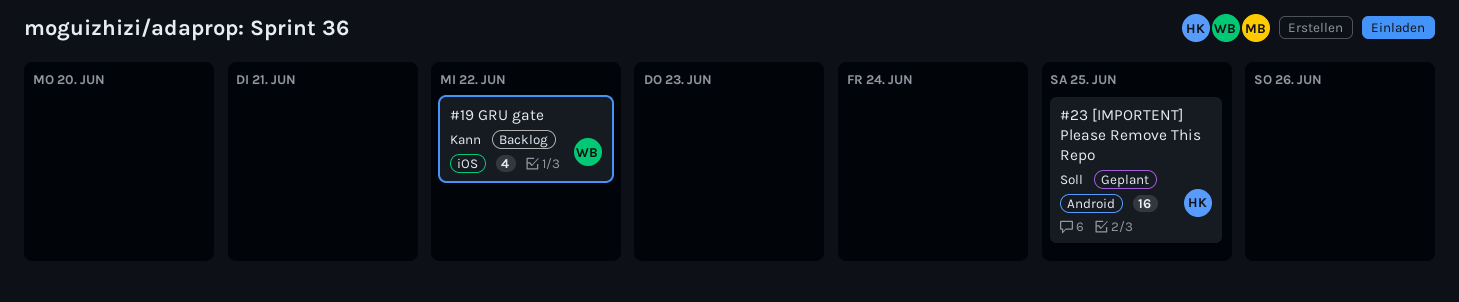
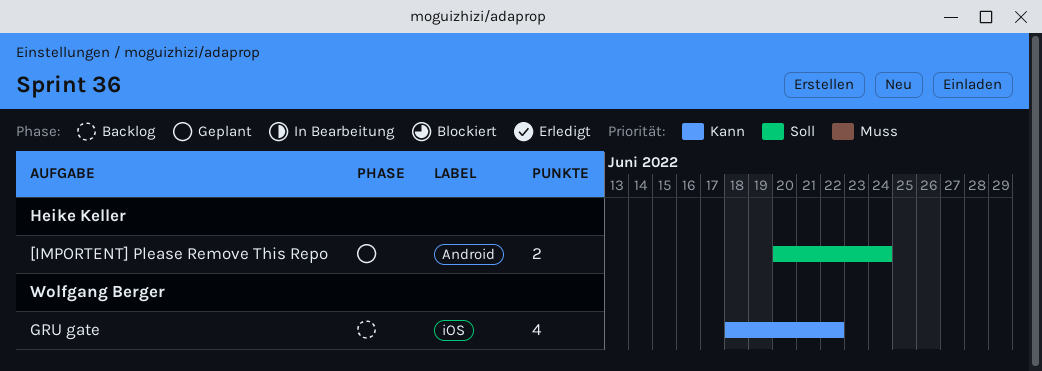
[IMPORTENT] Please Remove This Repo, estimate: 16 -> 2
[IMPORTENT] Please Remove This Repo, due: Jun 25 -> Jun 24

